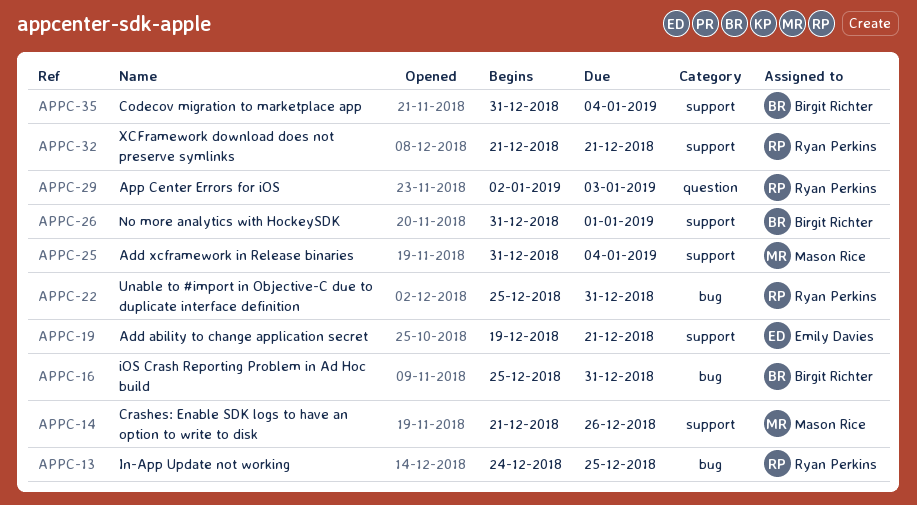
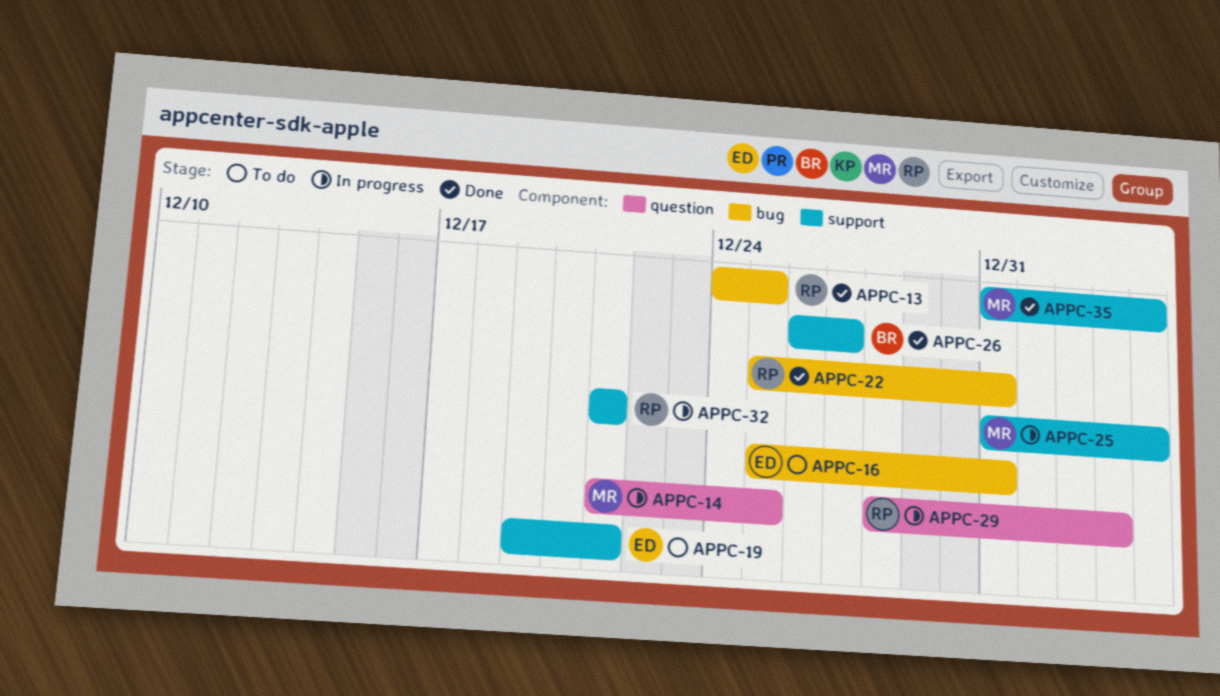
APPC-14, label: support -> question
APPC-14, due: Dec 26 -> Dec 25
APPC-16, owner: Birgit Richter -> Emily Davies
APPC-26, start: Dec 31 -> Dec 26
APPC-26, due: Jan 1 -> Dec 27
APPC-29, start: Jan 2 -> Dec 28
APPC-35, owner: Birgit Richter -> Mason Rice

